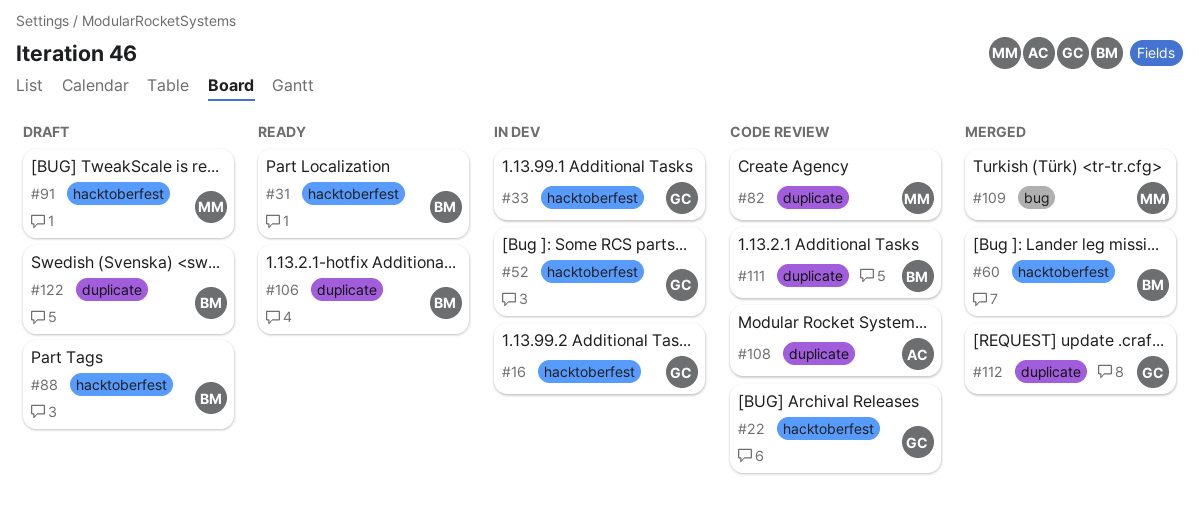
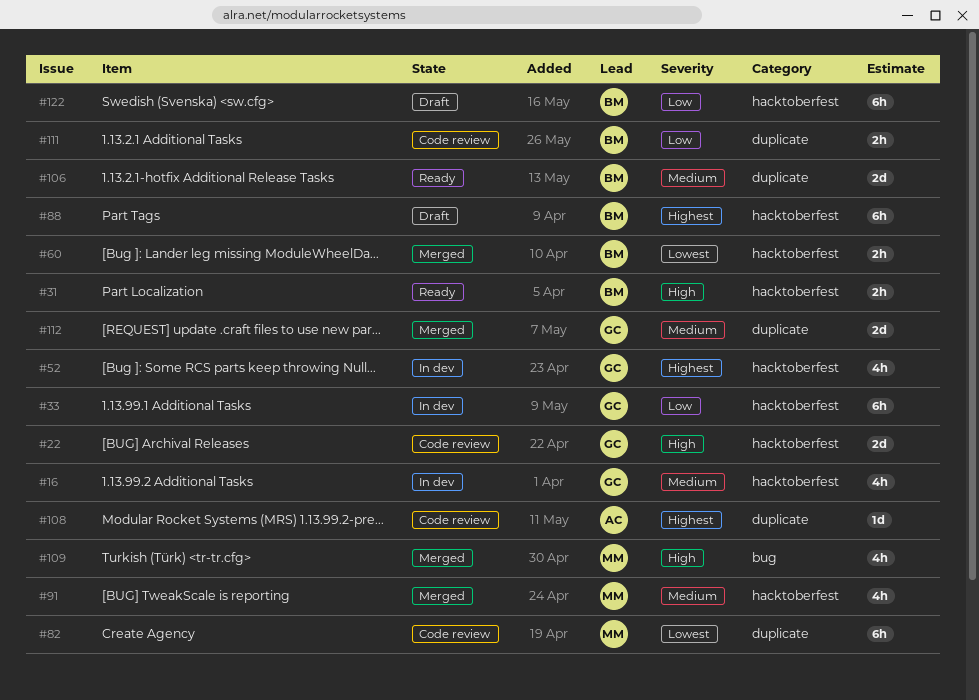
#91, status: Draft -> Merged
#122, label: duplicate -> hacktoberfest

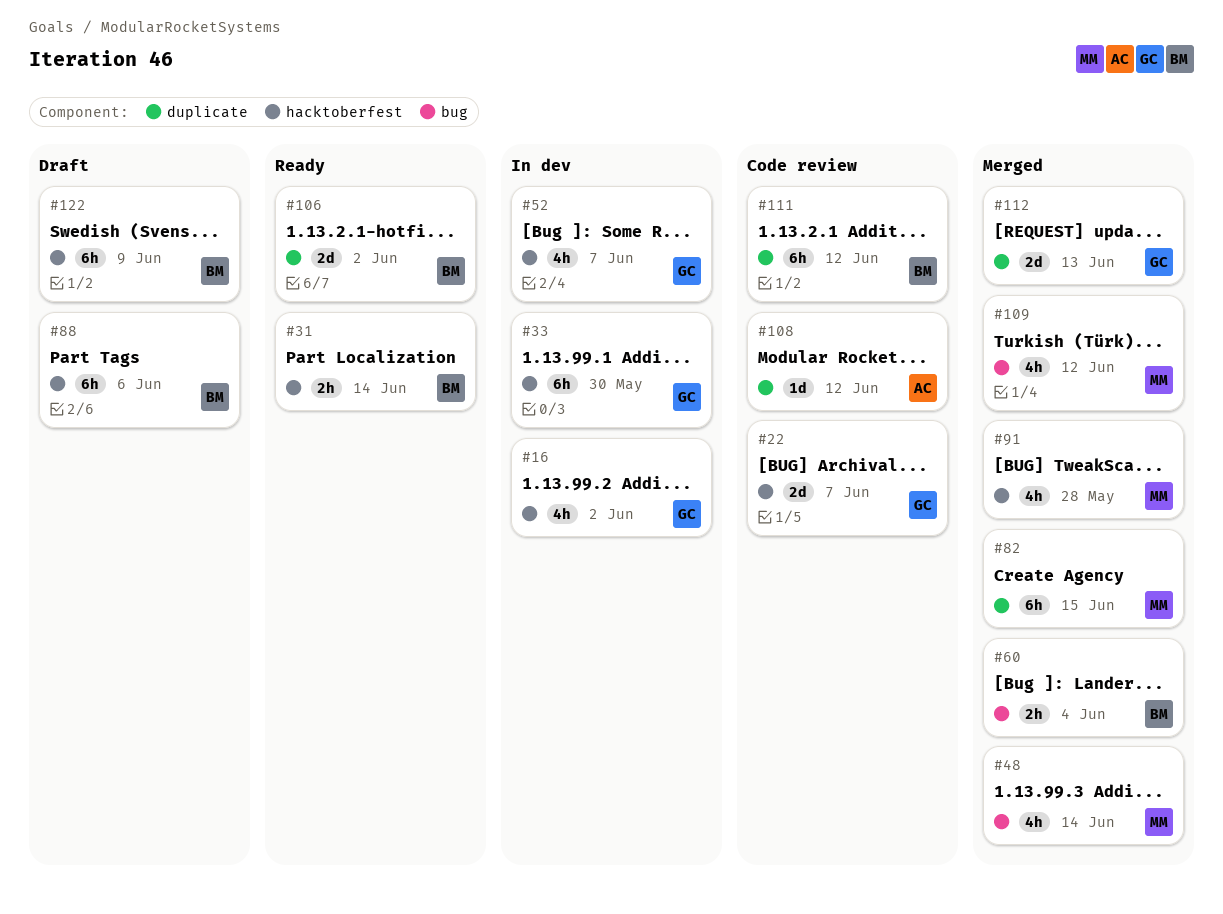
#48: none -> present
#60, label: hacktoberfest -> bug
#82, status: Code review -> Merged
#111, estimate: 2h -> 6h

